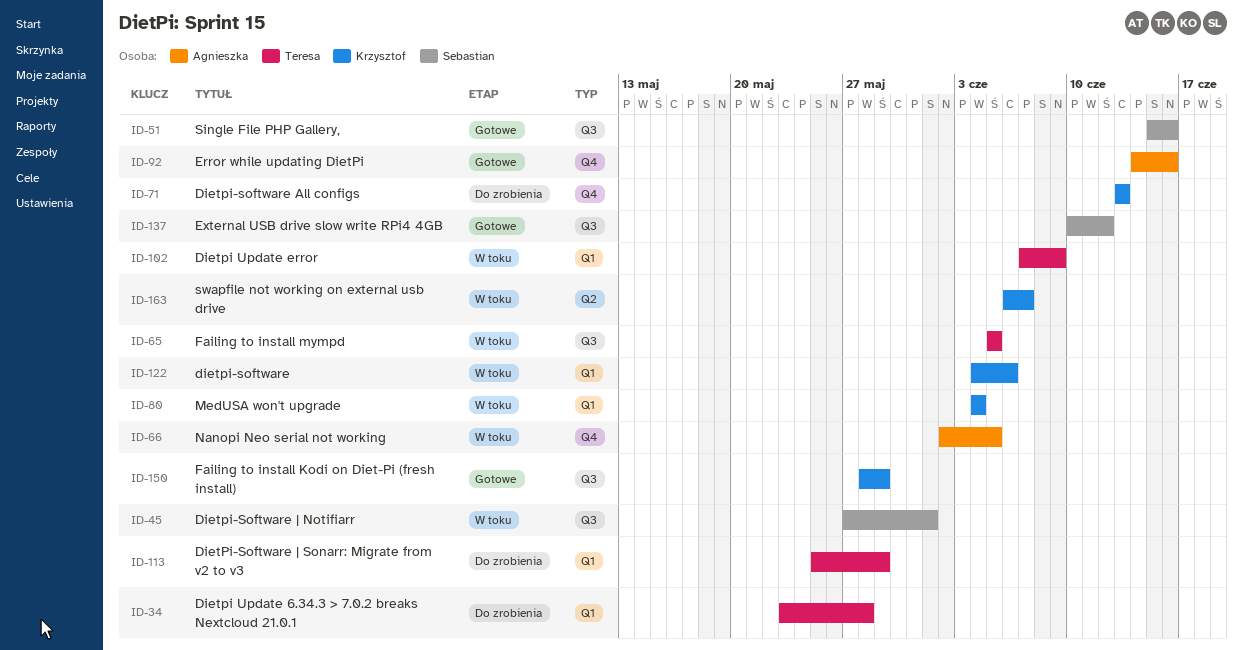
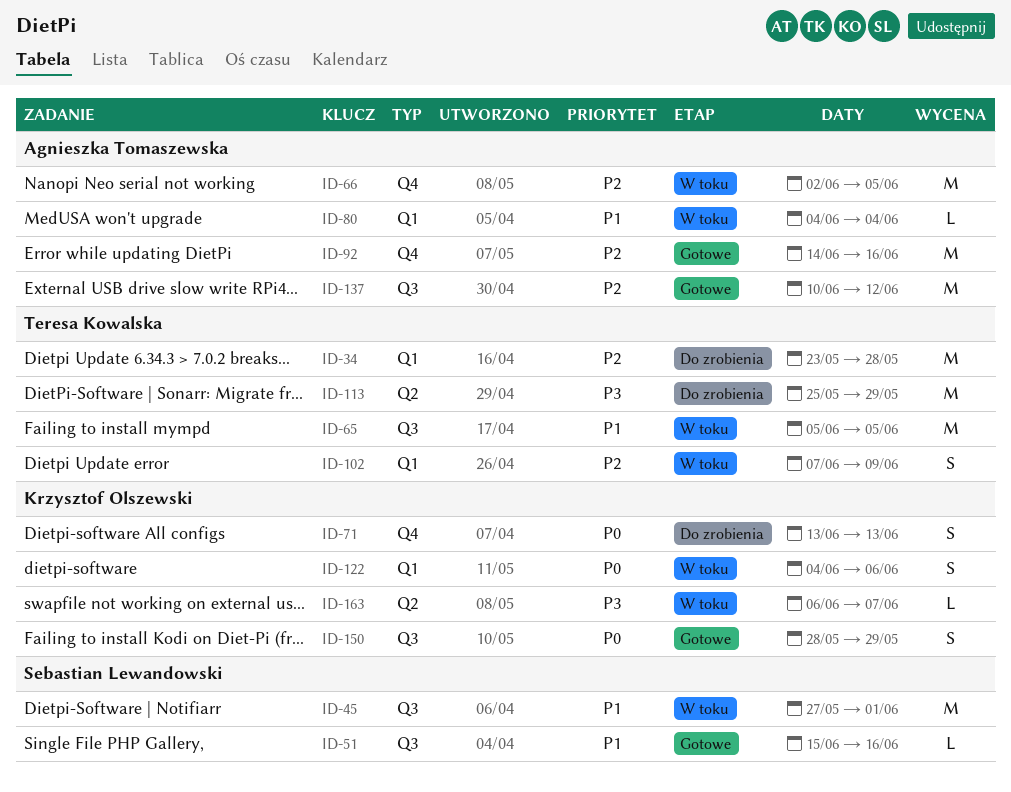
ID-80, owner: Krzysztof Olszewski -> Agnieszka Tomaszewska
ID-113, label: Q1 -> Q2
ID-137, owner: Sebastian Lewandowski -> Agnieszka Tomaszewska

